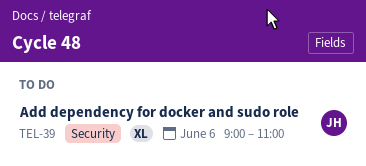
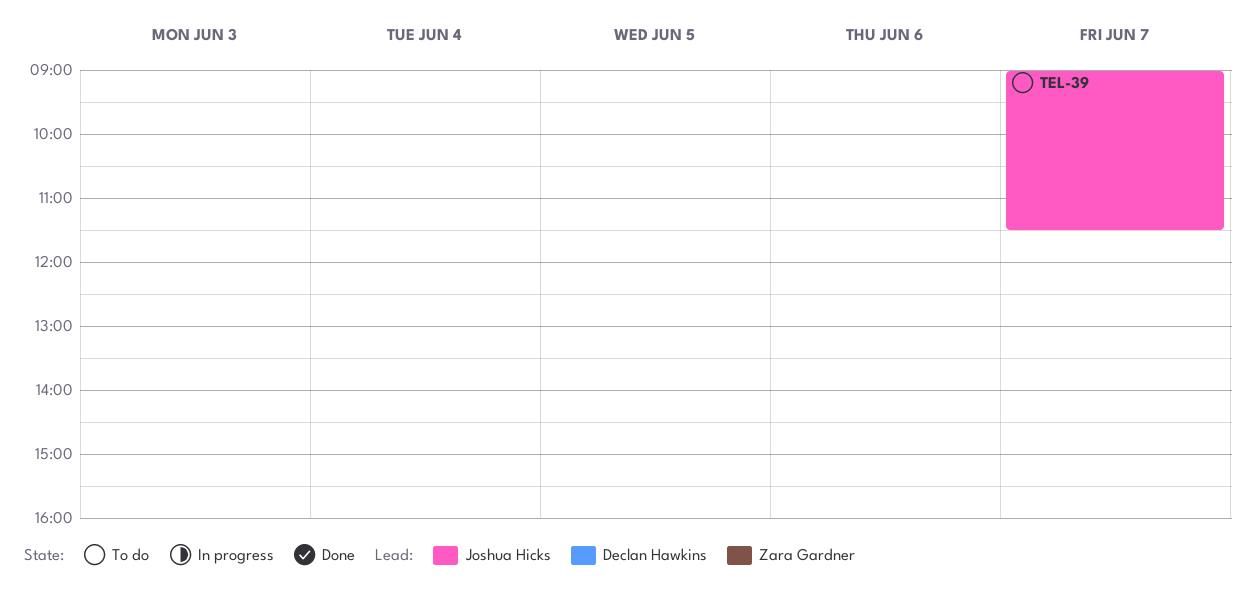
TEL-39, day: Jun 6 -> Jun 7
TEL-39, ends: 11:00 -> 11:30

